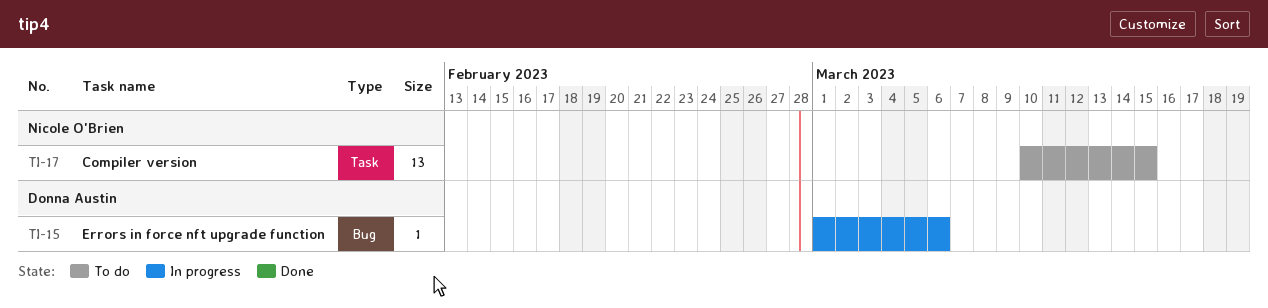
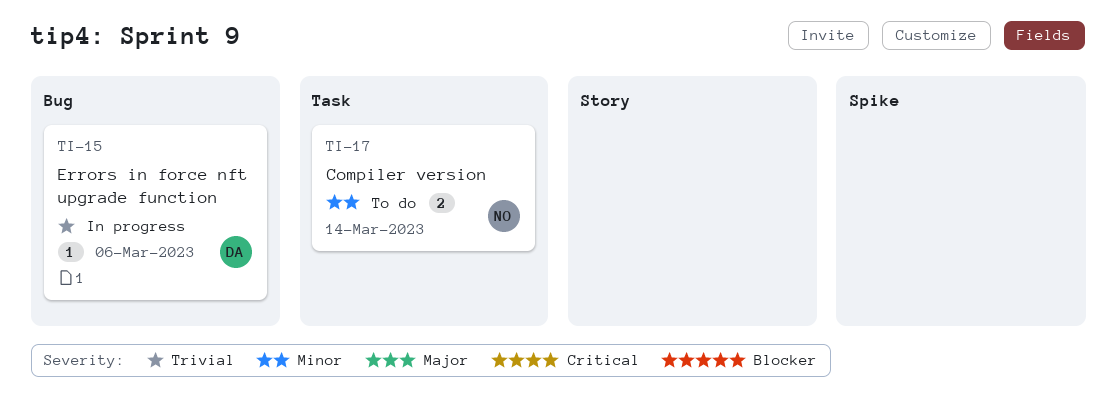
TI-17, estimate: 13 -> 2
TI-17, due: Mar 15 -> Mar 14

